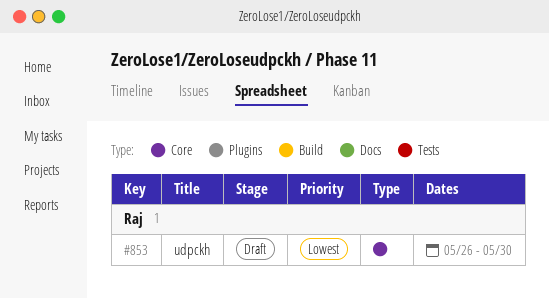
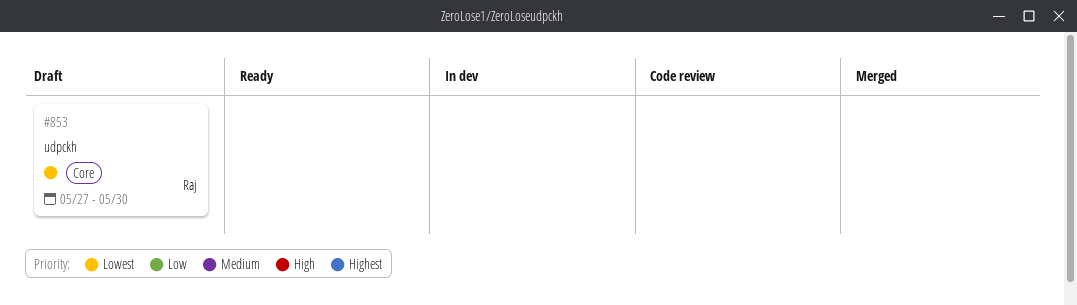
#853, start: May 26 -> May 27

